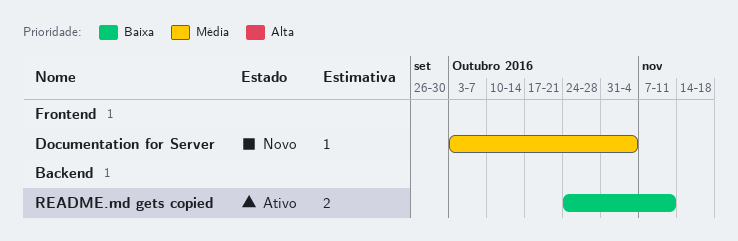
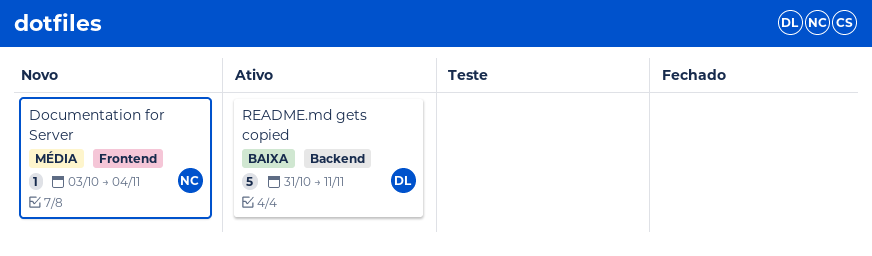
README.md gets copied, estimate: 2 -> 5
README.md gets copied, start: Oct 24 -> Oct 31

